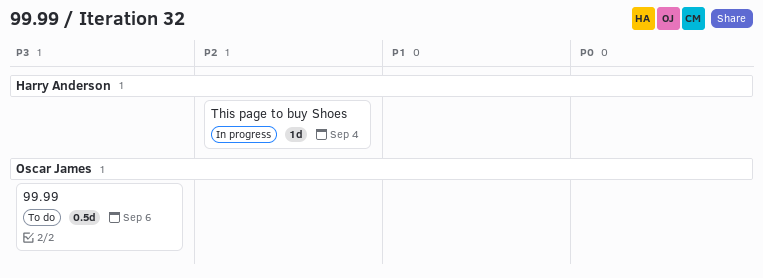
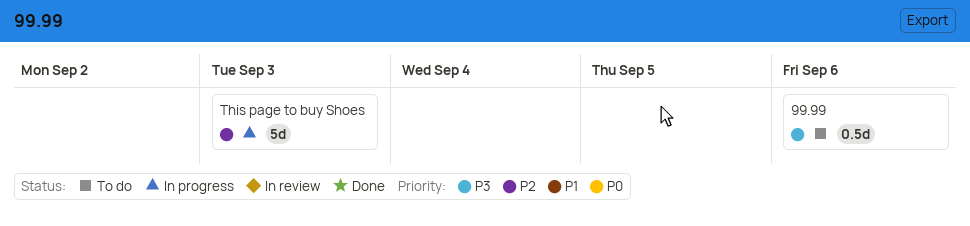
This page to buy Shoes, estimate: 1d -> 5d
This page to buy Shoes, due: Sep 4 -> Sep 3

